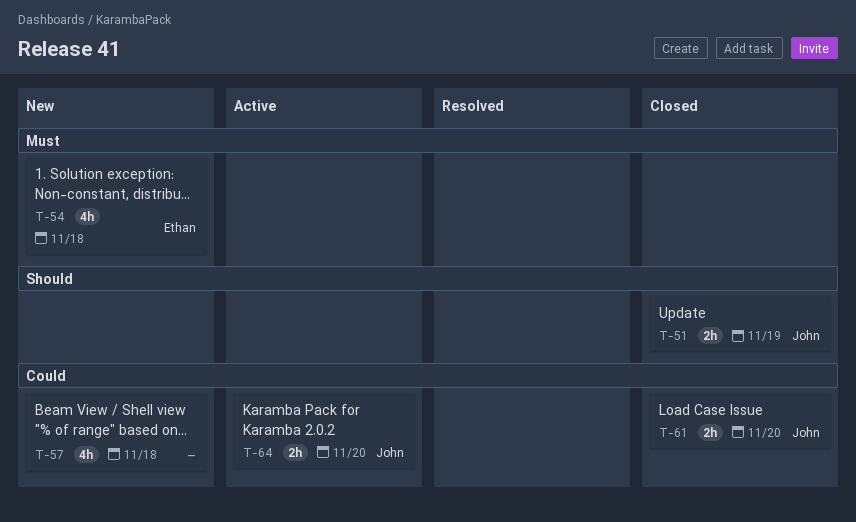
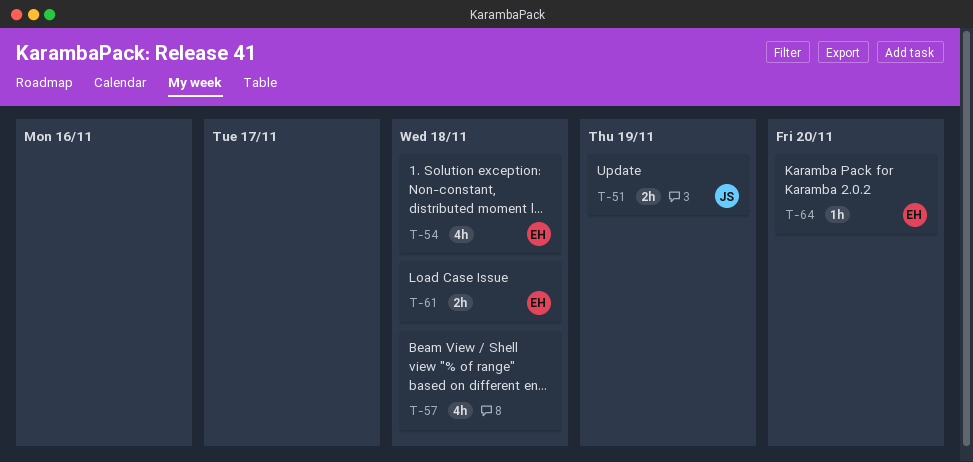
T-61, owner: John -> Ethan
T-61, due: Nov 20 -> Nov 18
T-64, owner: John -> Ethan
T-64, estimate: 2h -> 1h

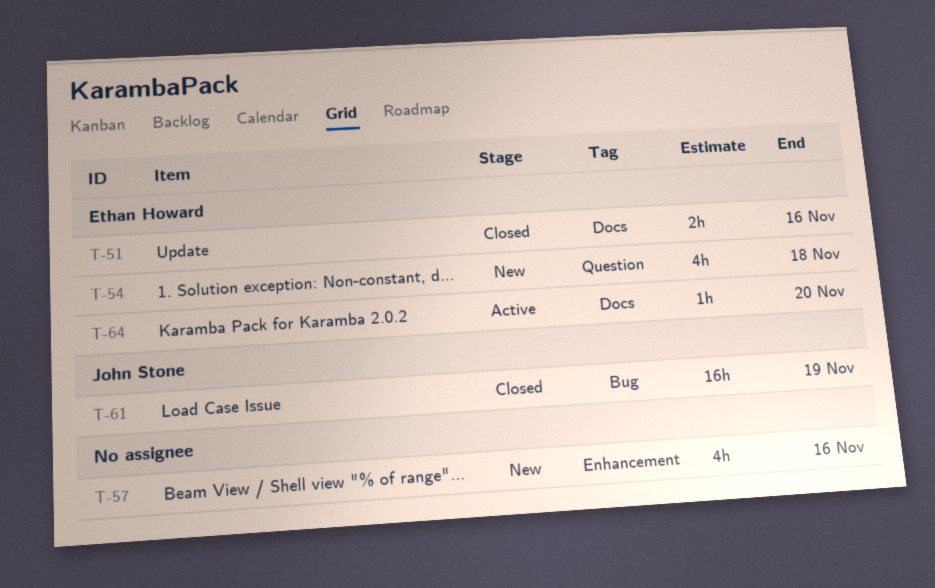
T-51, owner: John Stone -> Ethan Howard
T-51, due: Nov 19 -> Nov 16
T-57, due: Nov 18 -> Nov 16
T-61, owner: Ethan Howard -> John Stone
T-61, estimate: 2h -> 16h
T-61, due: Nov 18 -> Nov 19

